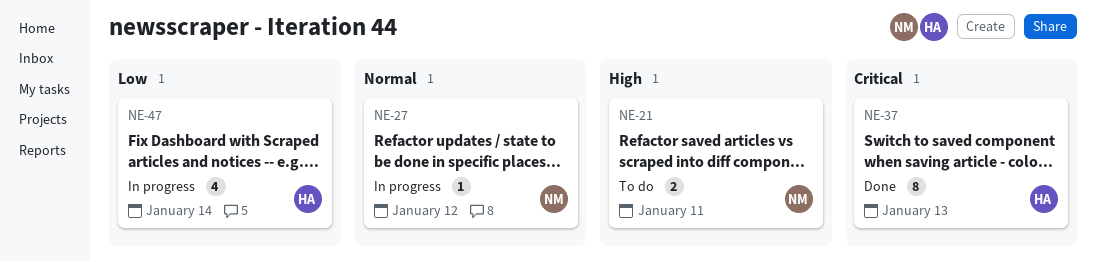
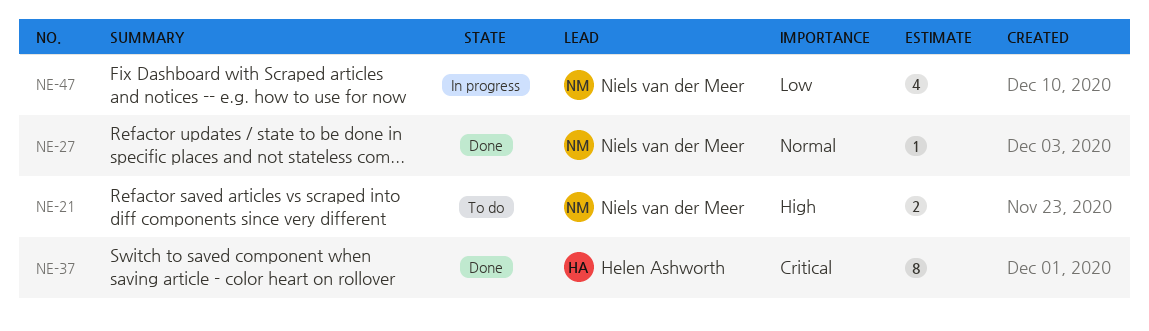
NE-27, status: In progress -> Done
NE-47, owner: Helen Ashworth -> Niels van der Meer

